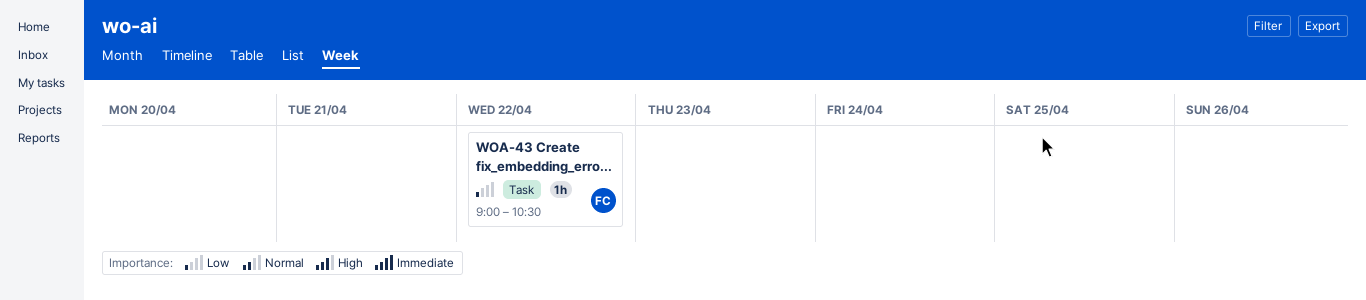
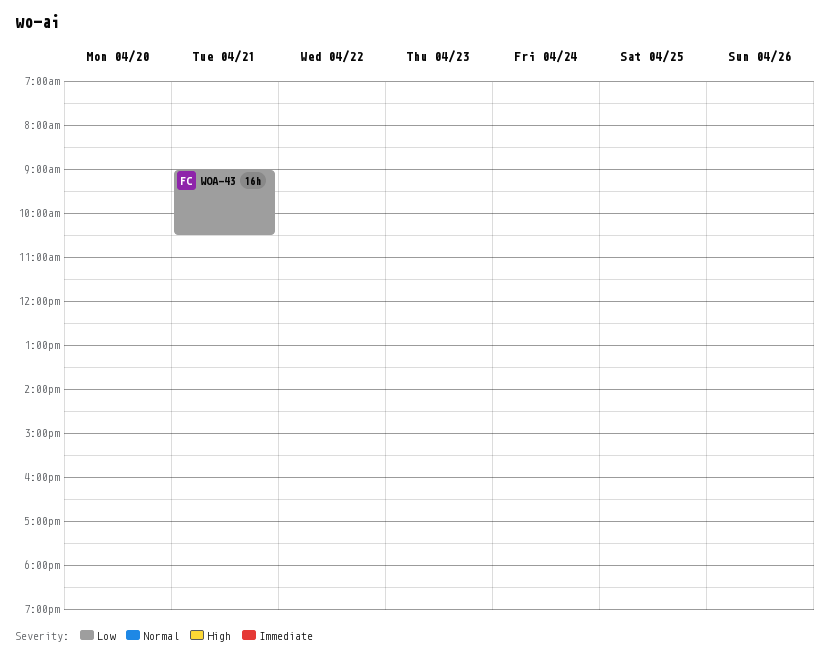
WOA-43, estimate: 1h -> 16h
WOA-43, day: Apr 22 -> Apr 21

